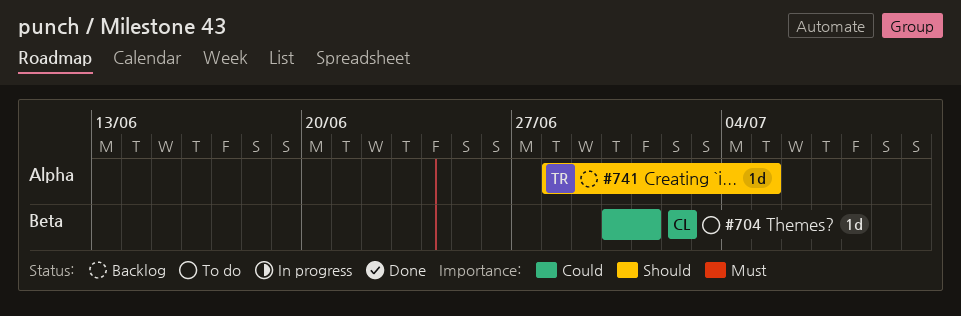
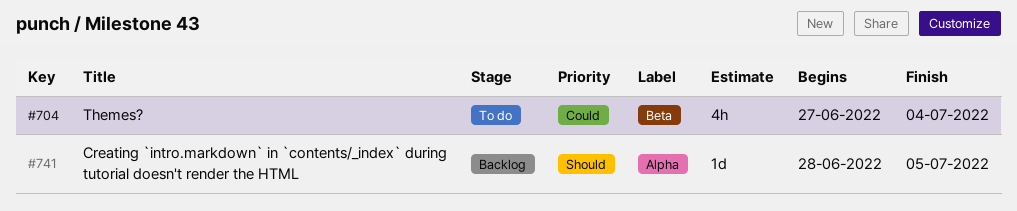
#704, estimate: 1d -> 4h
#704, start: Jun 30 -> Jun 27
#704, due: Jul 1 -> Jul 4

